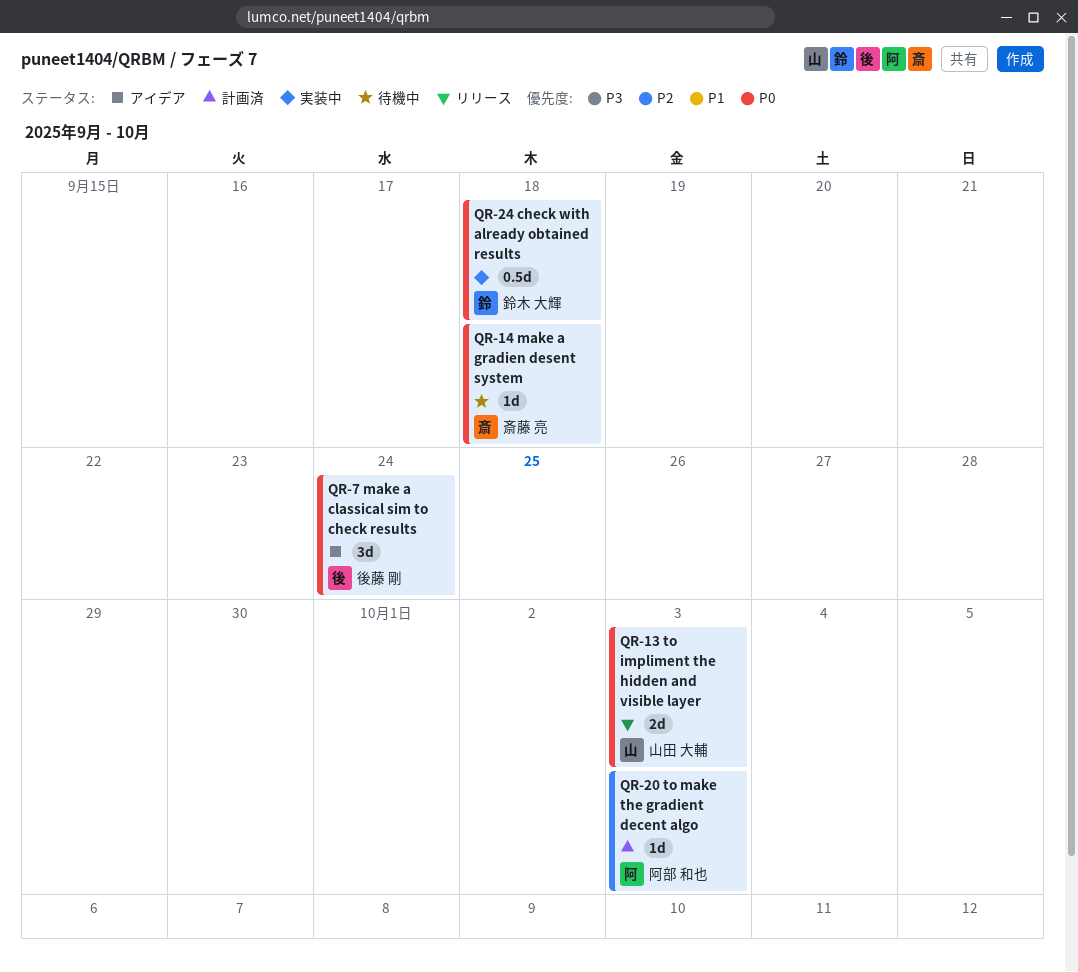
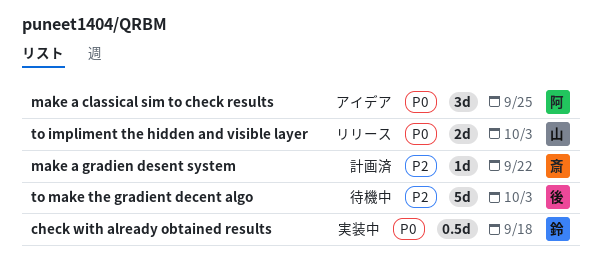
make a classical sim to check results, owner: 後藤 剛 -> 阿部 和也
make a classical sim to check results, due: Sep 24 -> Sep 25
make a gradien desent system, status: 待機中 -> 計画済
make a gradien desent system, priority: P0 -> P2
make a gradien desent system, due: Sep 18 -> Sep 22
to make the gradient decent algo, status: 計画済 -> 待機中
to make the gradient decent algo, owner: 阿部 和也 -> 後藤 剛
to make the gradient decent algo, estimate: 1d -> 5d

